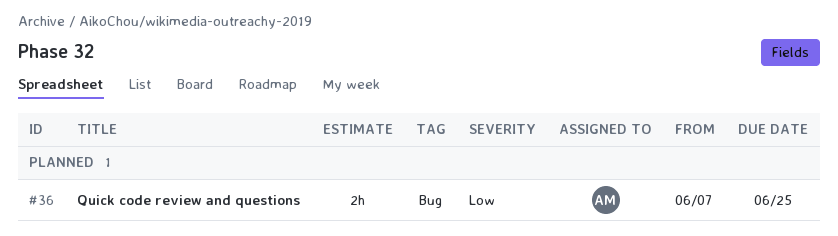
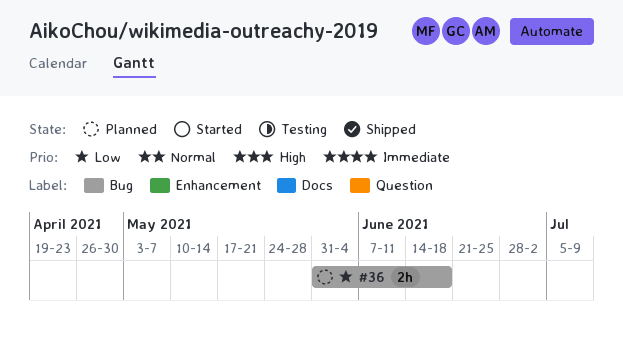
#36, start: Jun 7 -> May 31
#36, due: Jun 25 -> Jun 18

